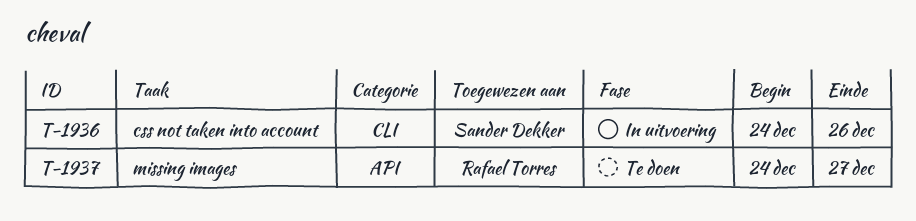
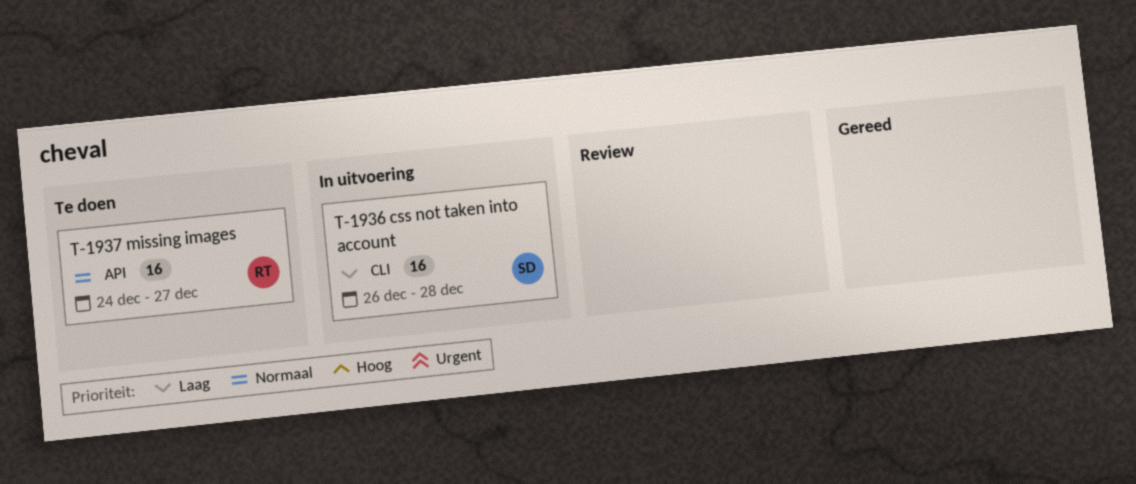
T-1936, start: Dec 24 -> Dec 26
T-1936, due: Dec 26 -> Dec 28

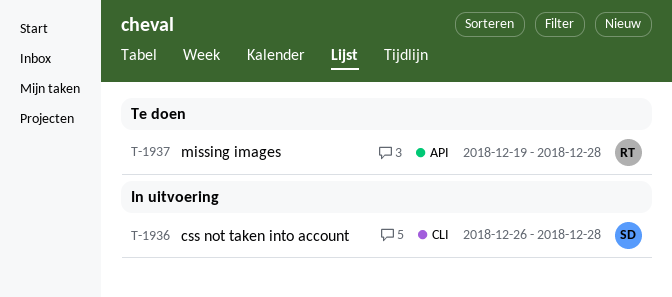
T-1937, start: Dec 24 -> Dec 19
T-1937, due: Dec 27 -> Dec 28

